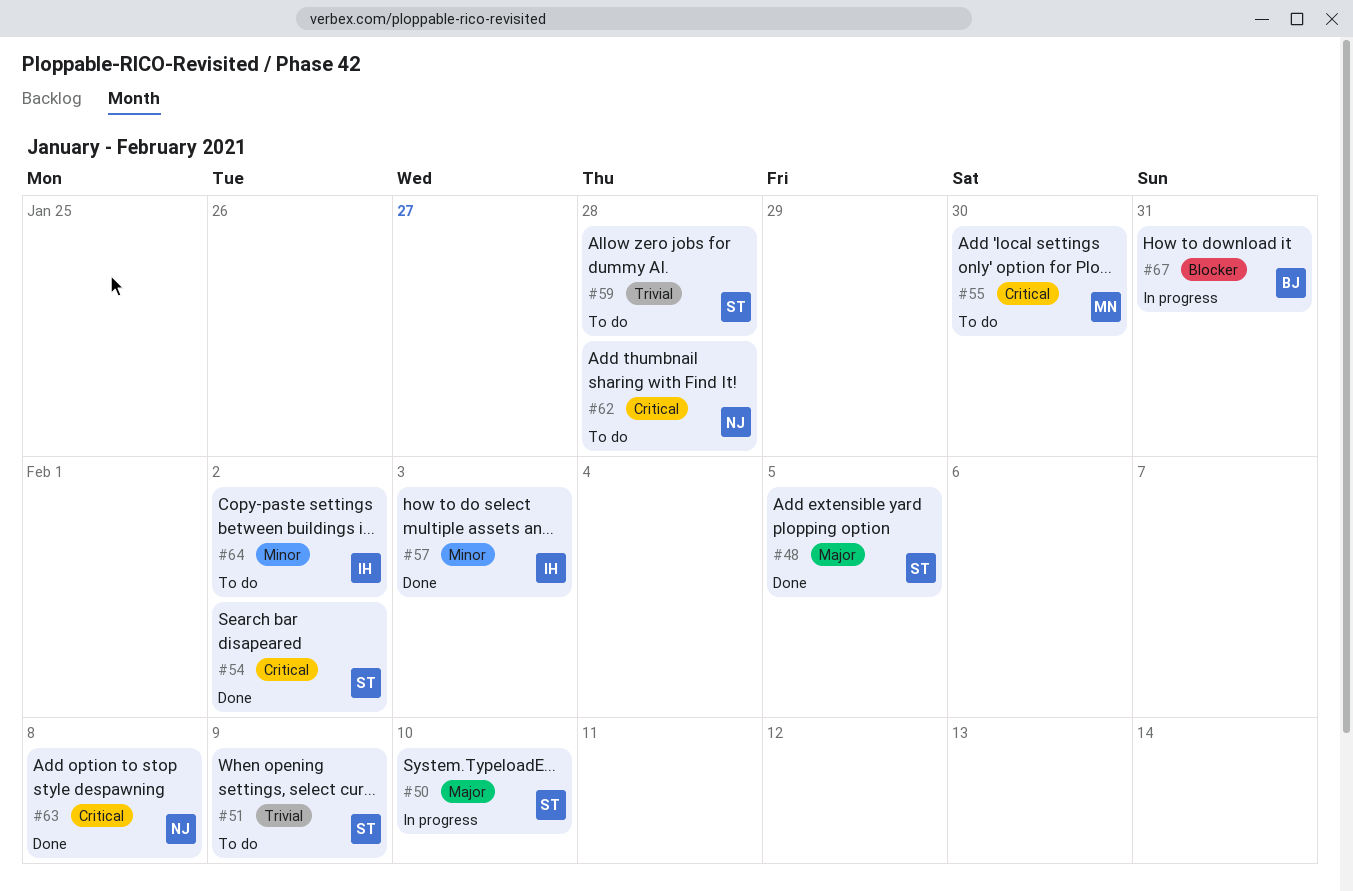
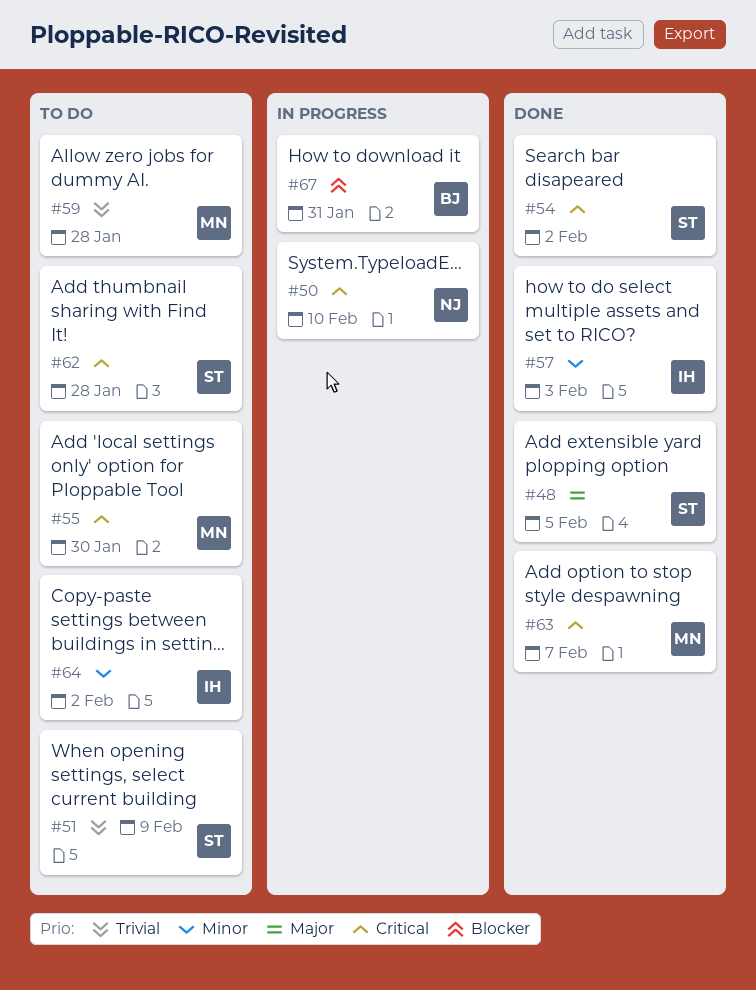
#50, owner: ST -> NJ
#50, priority: Major -> Critical
#59, owner: ST -> MN
#62, owner: NJ -> ST
#63, owner: NJ -> MN
#63, due: Feb 8 -> Feb 7

